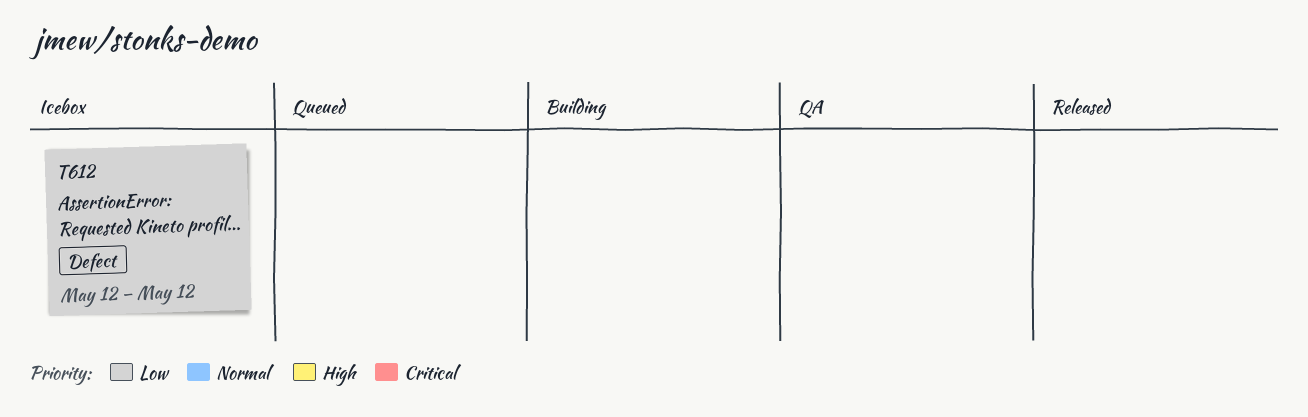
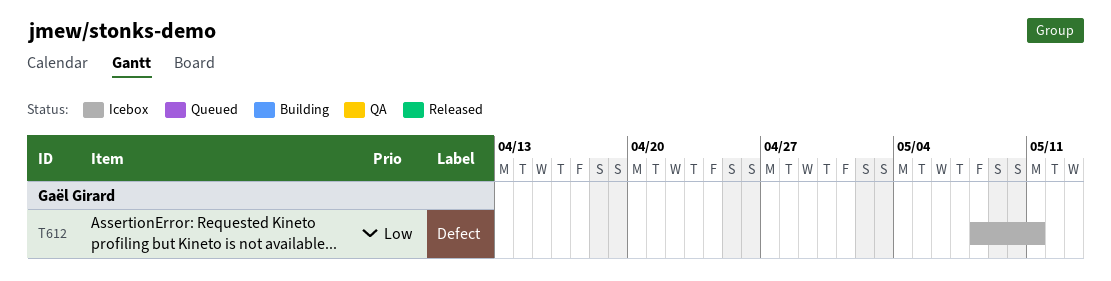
T612, start: May 12 -> May 8
T612, due: May 12 -> May 11

